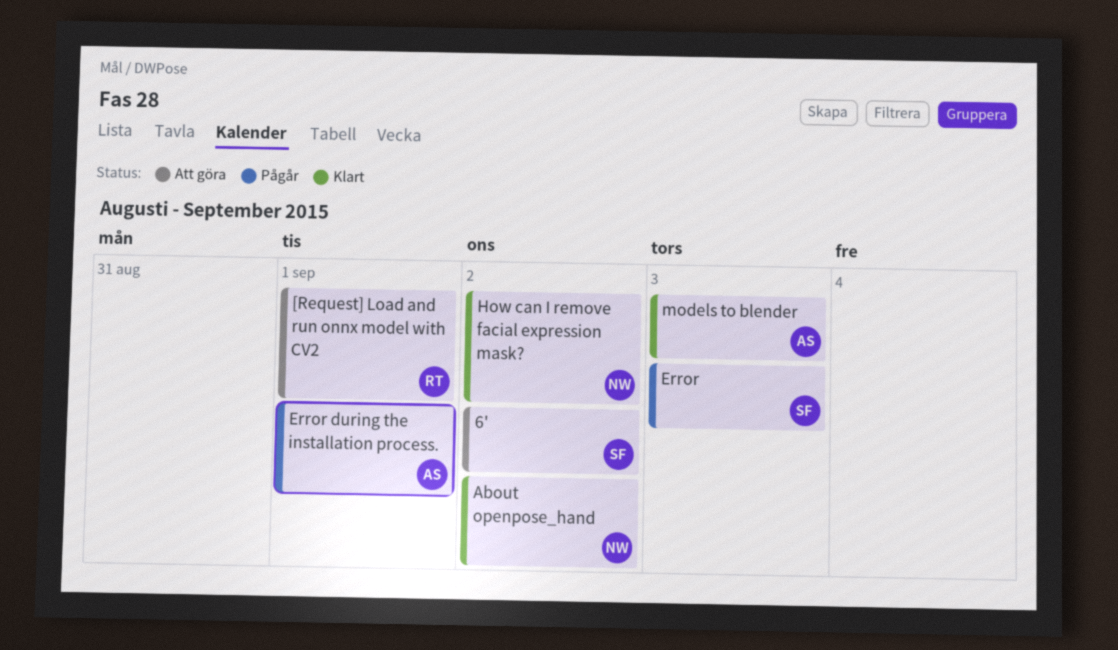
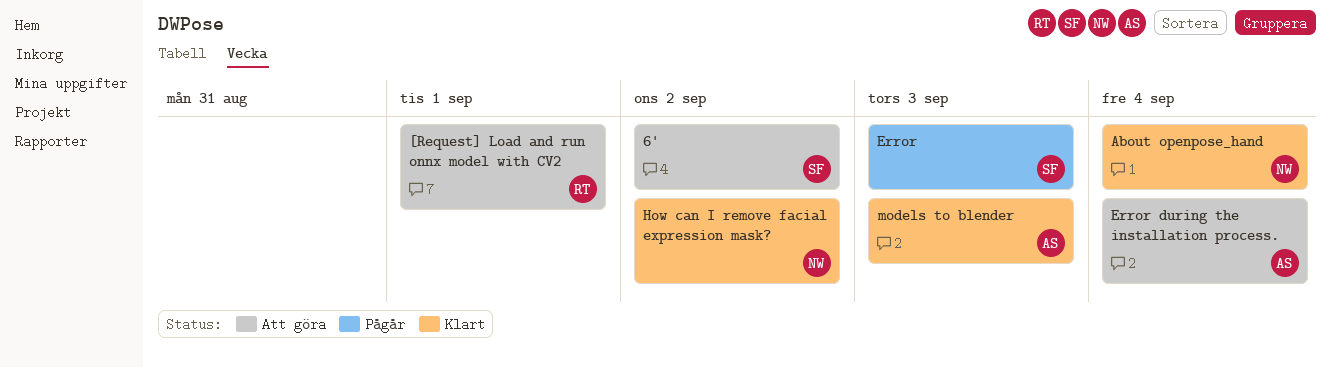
About openpose_hand, due: Sep 2 -> Sep 4
Error during the installation process., status: Pågår -> Att göra
Error during the installation process., due: Sep 1 -> Sep 4

